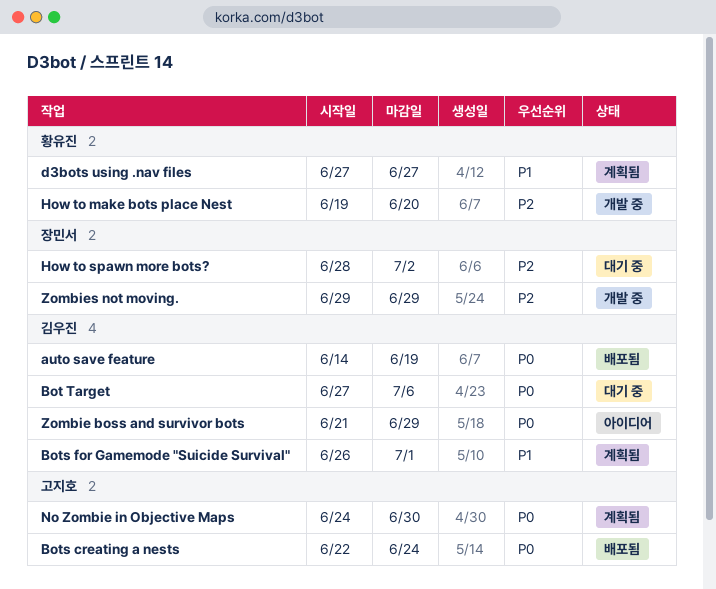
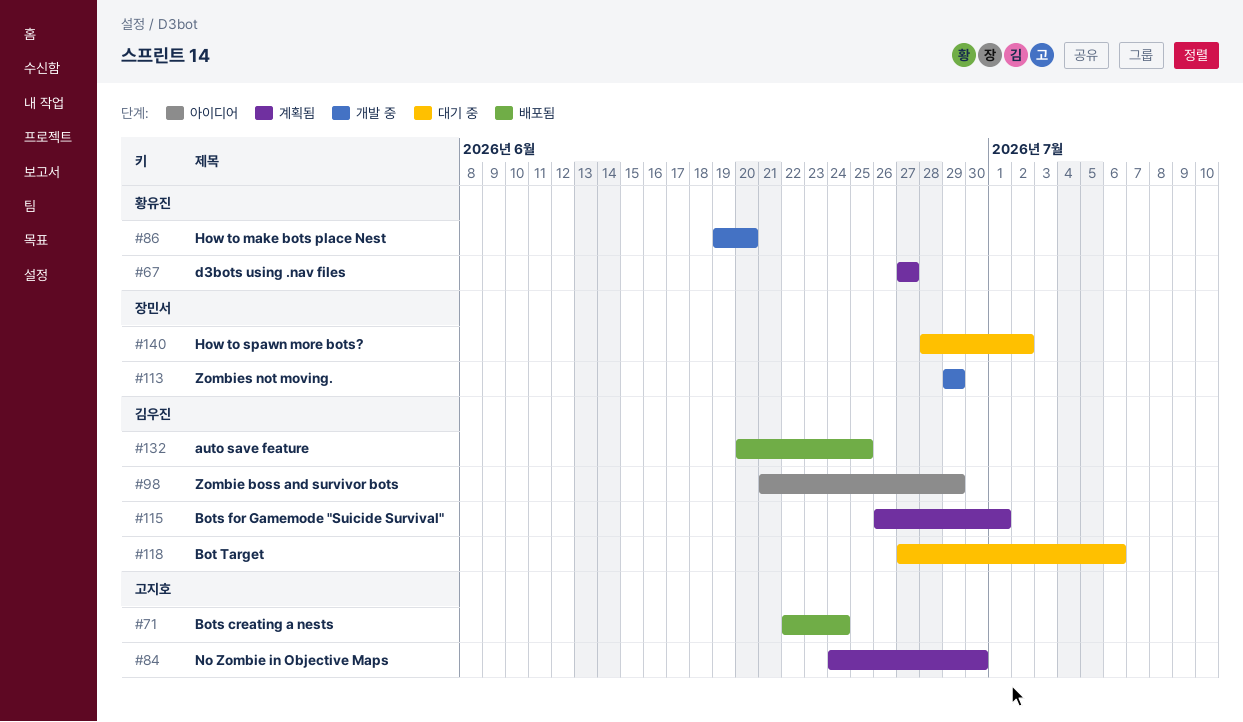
auto save feature, start: Jun 14 -> Jun 20
auto save feature, due: Jun 19 -> Jun 25

